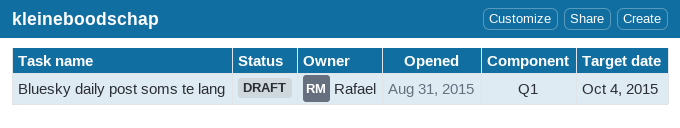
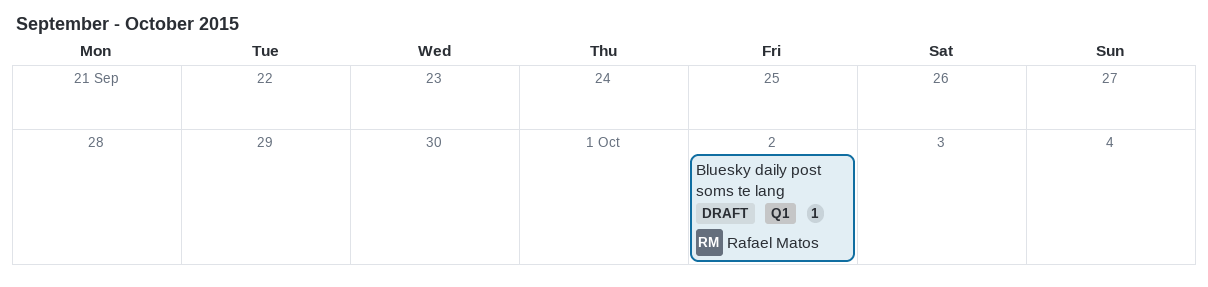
Bluesky daily post soms te lang, due: Oct 4 -> Oct 2

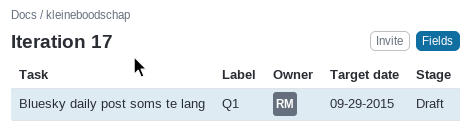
Bluesky daily post soms te lang, due: Oct 2 -> Sep 29

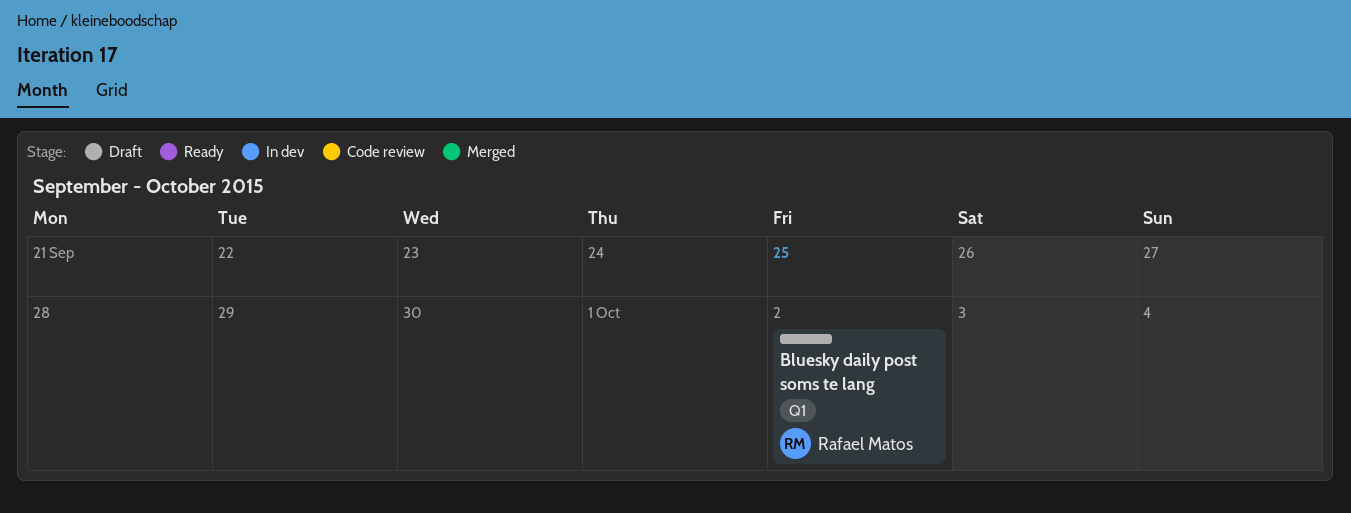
Bluesky daily post soms te lang, due: Sep 29 -> Oct 2

